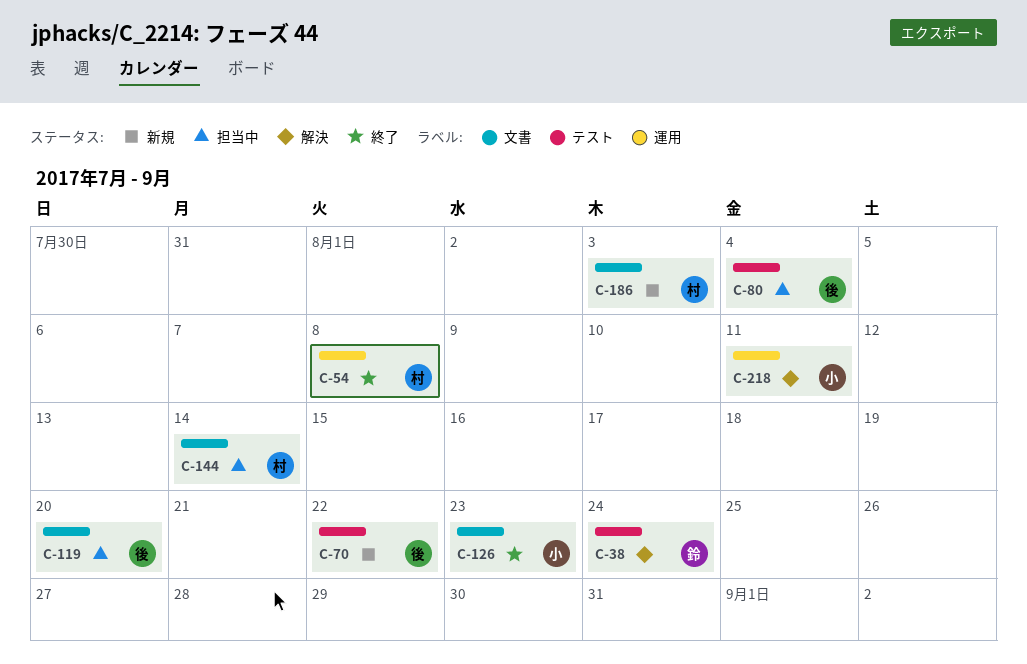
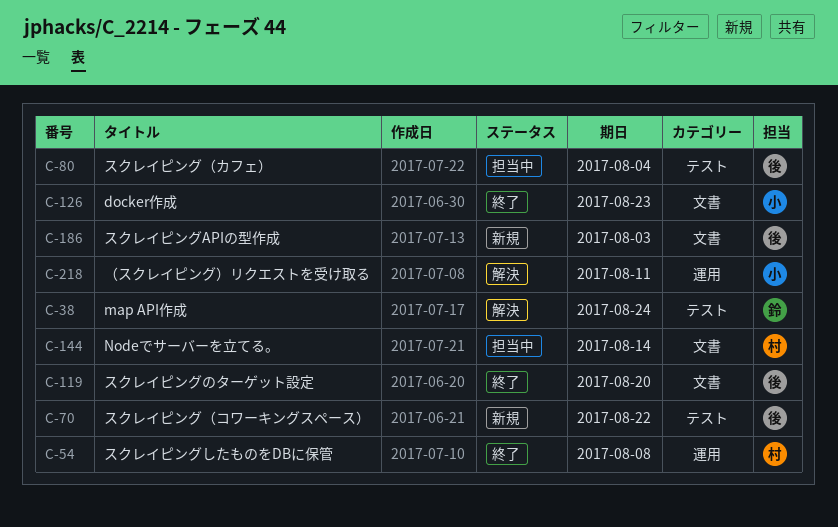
C-119, status: 担当中 -> 終了
C-186, owner: 村 -> 後

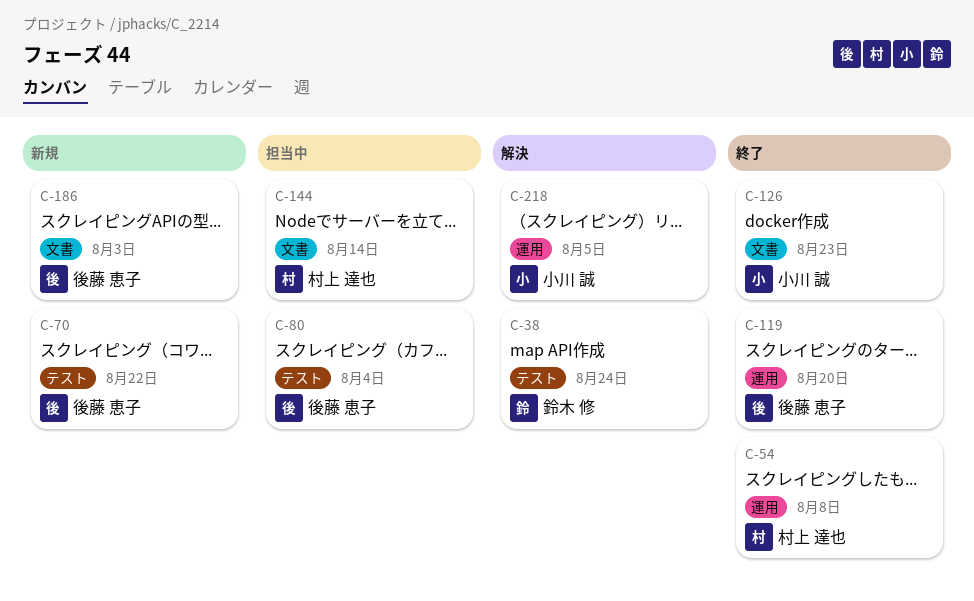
C-119, label: 文書 -> 運用
C-218, due: Aug 11 -> Aug 5

